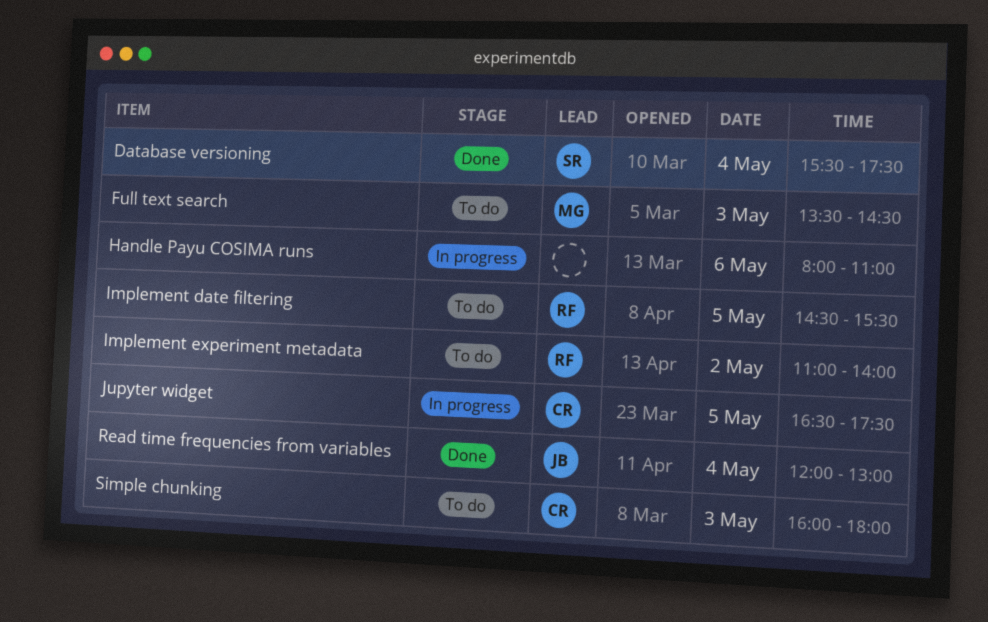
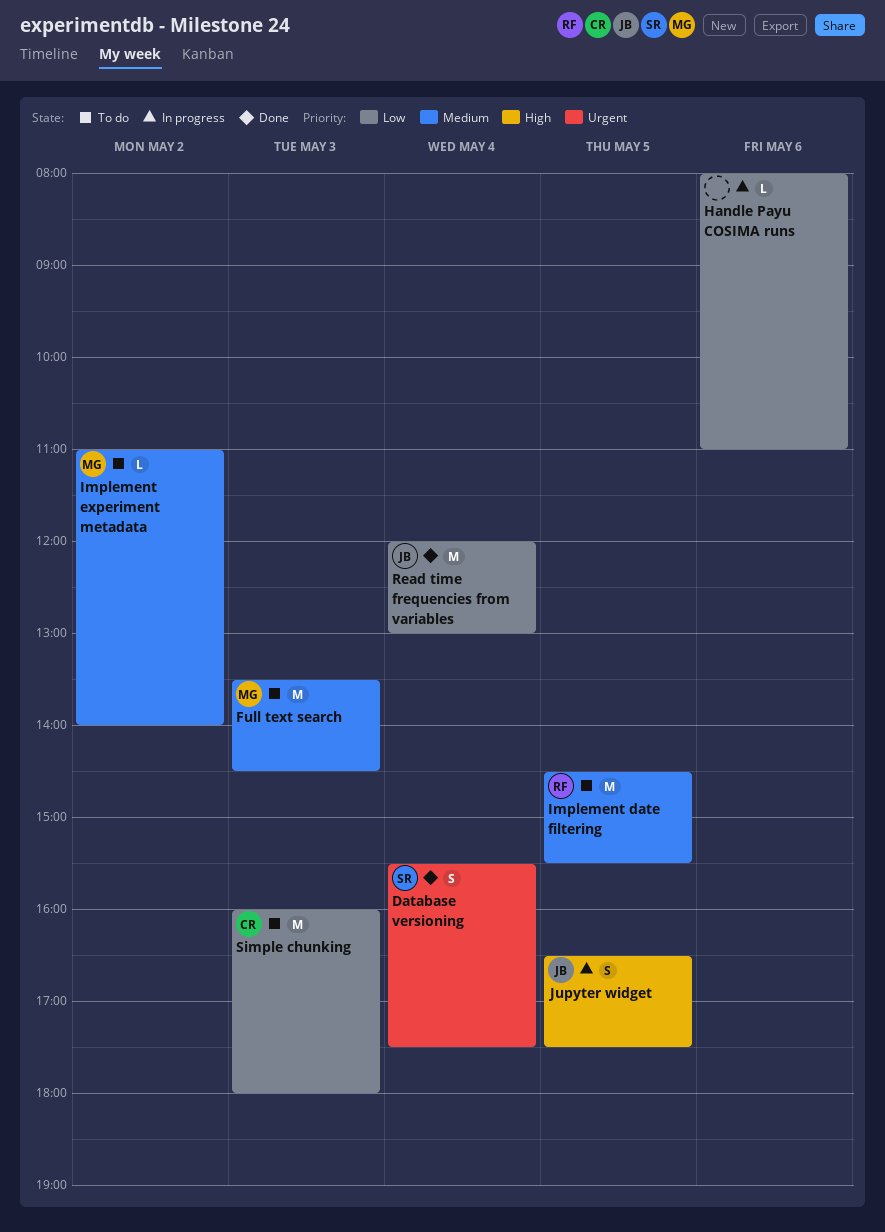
Implement experiment metadata, owner: RF -> MG
Jupyter widget, owner: CR -> JB

